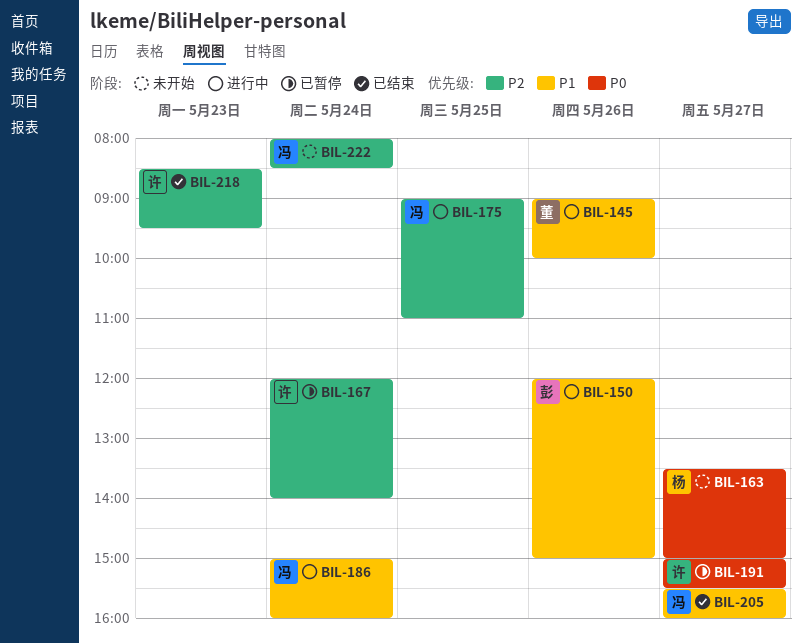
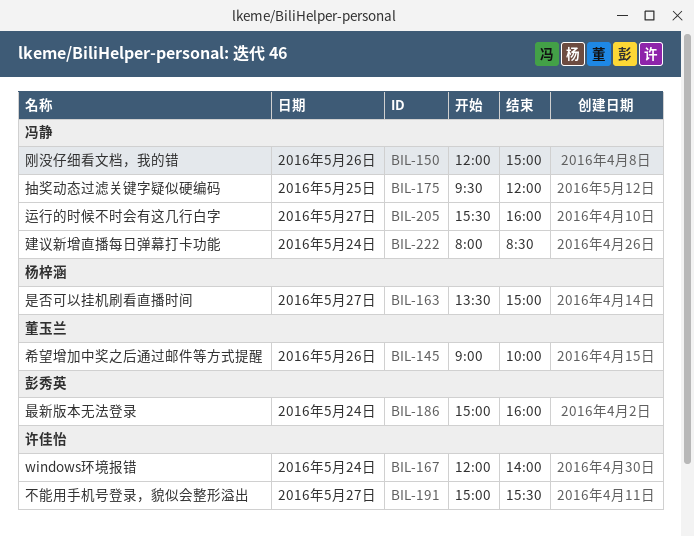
BIL-150, owner: 彭秀英 -> 冯静
BIL-175, begins: 09:00 -> 09:30
BIL-175, ends: 11:00 -> 12:00
BIL-186, owner: 冯静 -> 彭秀英
BIL-218: present -> none

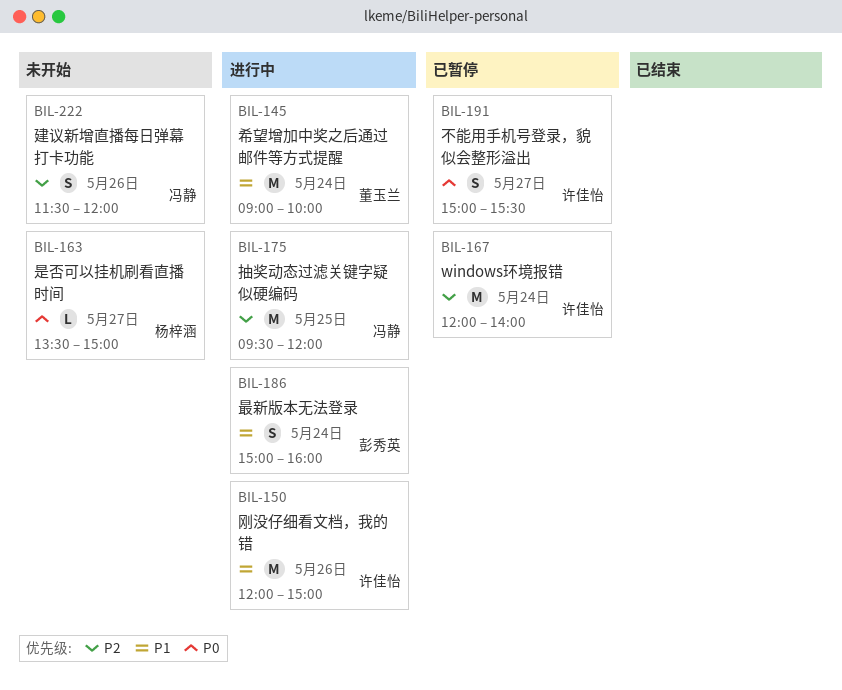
BIL-145, day: May 26 -> May 24
BIL-150, owner: 冯静 -> 许佳怡
BIL-205: present -> none
BIL-222, day: May 24 -> May 26
BIL-222, begins: 08:00 -> 11:30
BIL-222, ends: 08:30 -> 12:00

